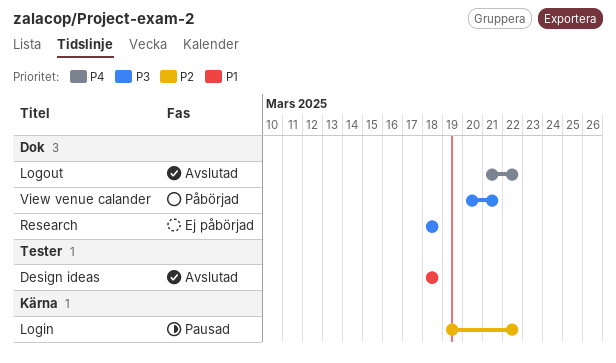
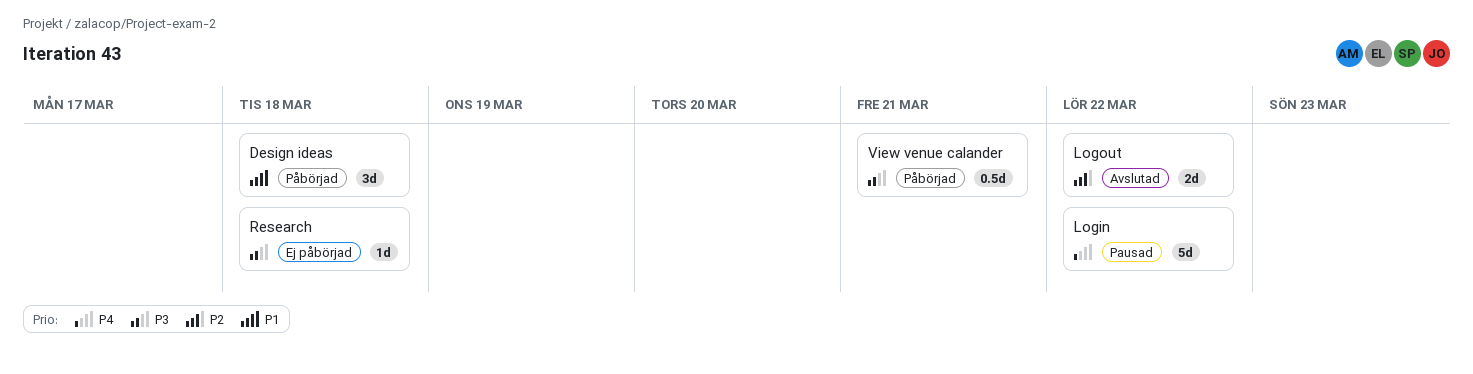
Design ideas, status: Avslutad -> Påbörjad
Login, priority: P2 -> P4
Logout, priority: P4 -> P2

